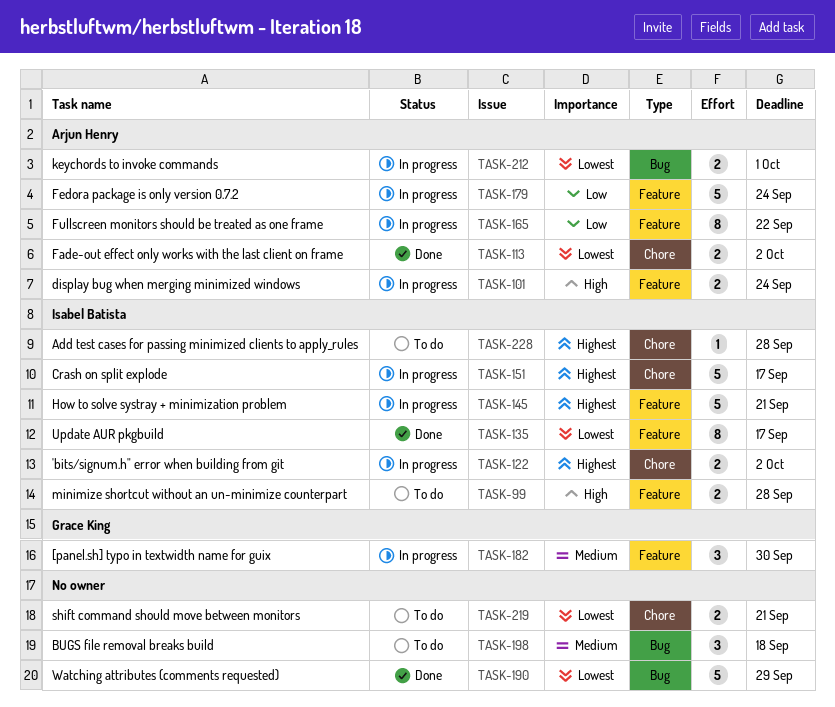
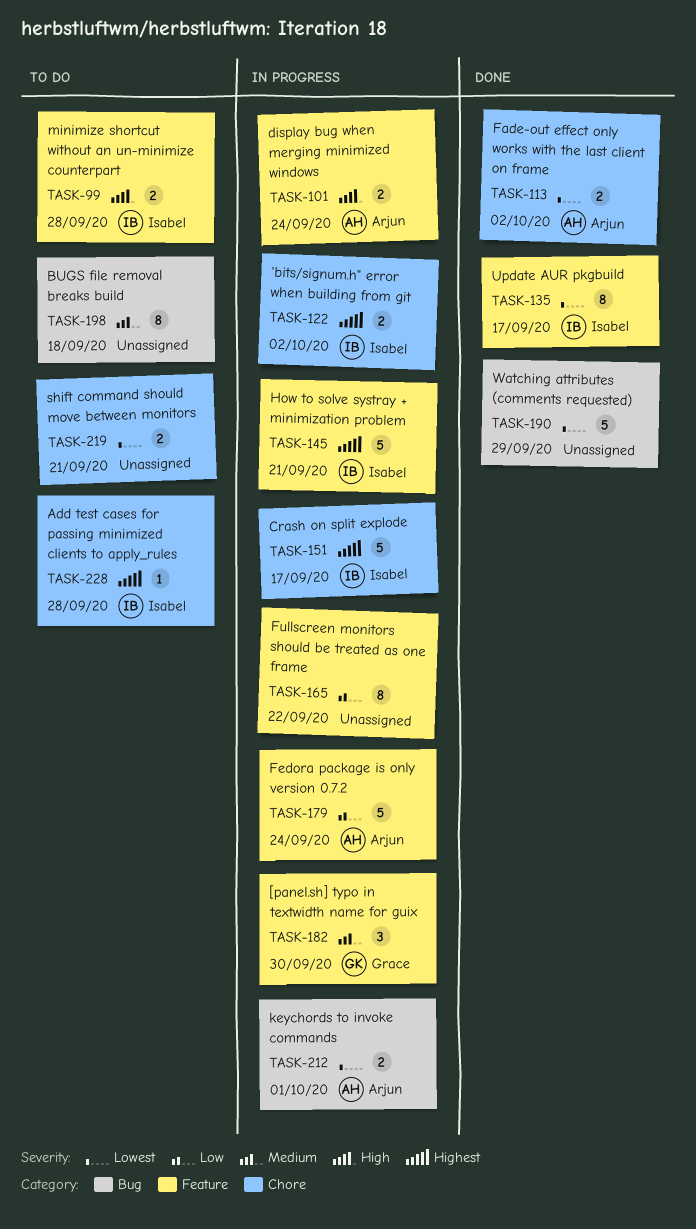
TASK-165, owner: Arjun Henry -> none
TASK-198, estimate: 3 -> 8

